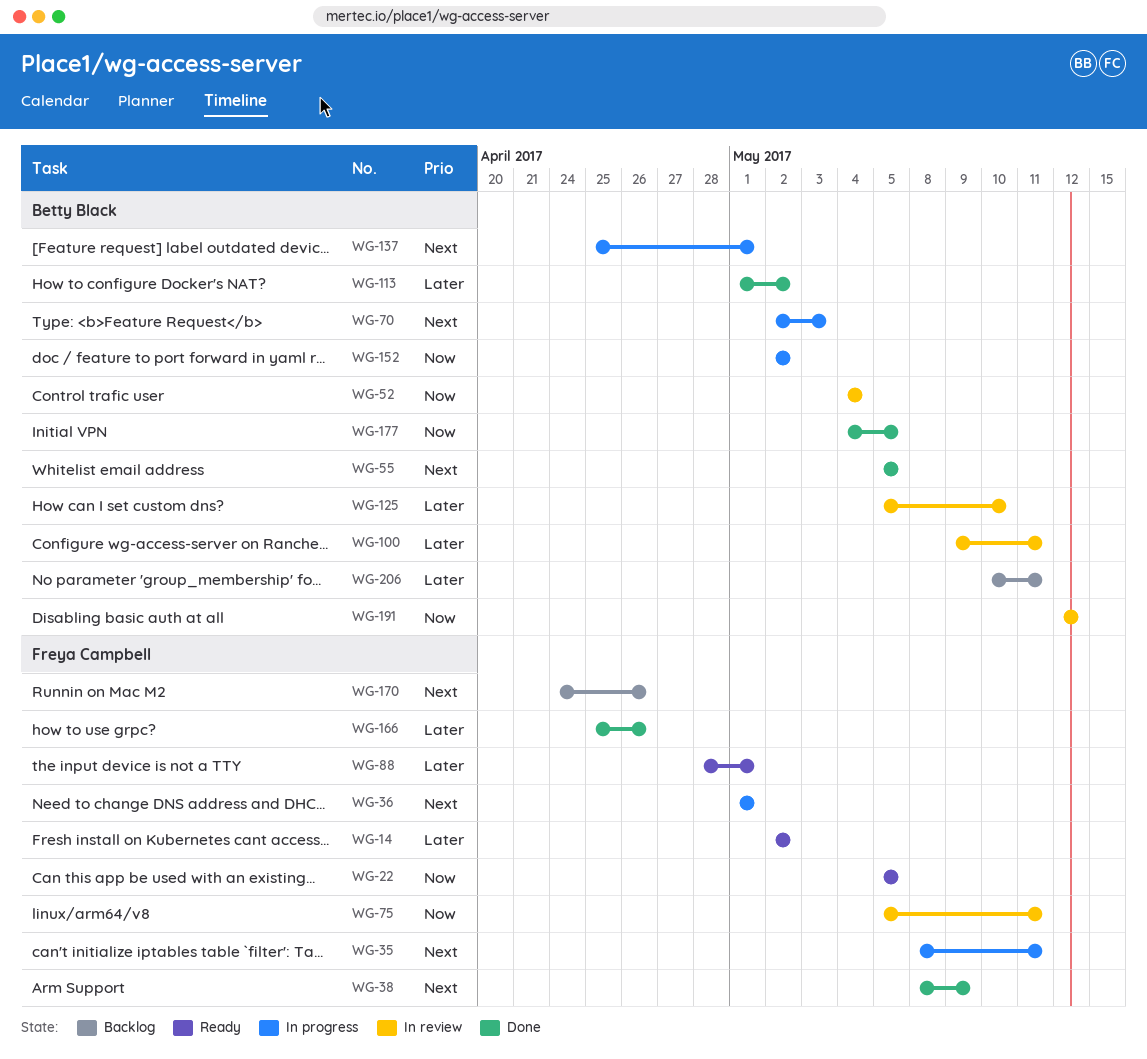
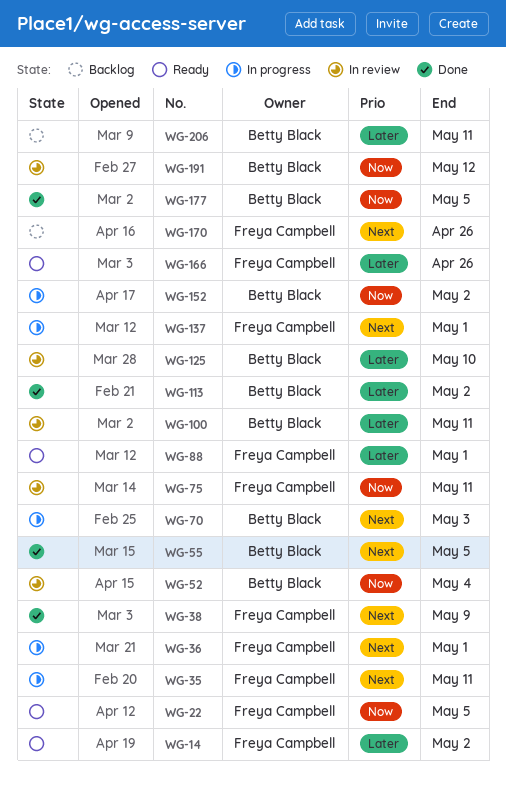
WG-137, owner: Betty Black -> Freya Campbell
WG-166, status: Done -> Ready

